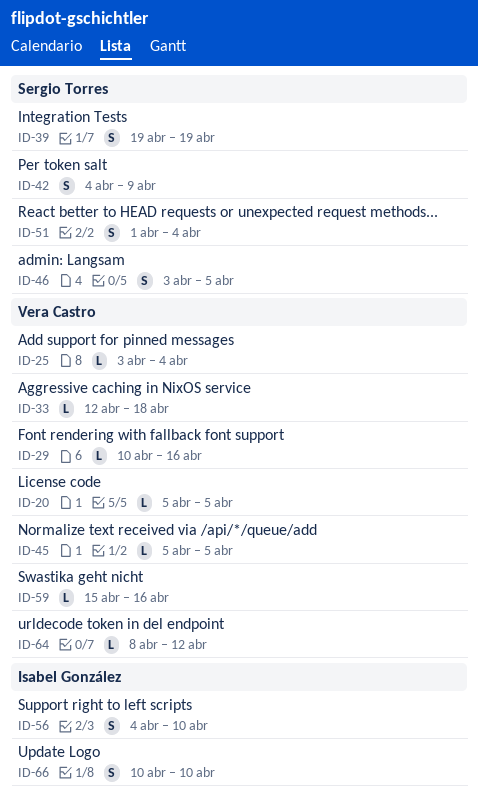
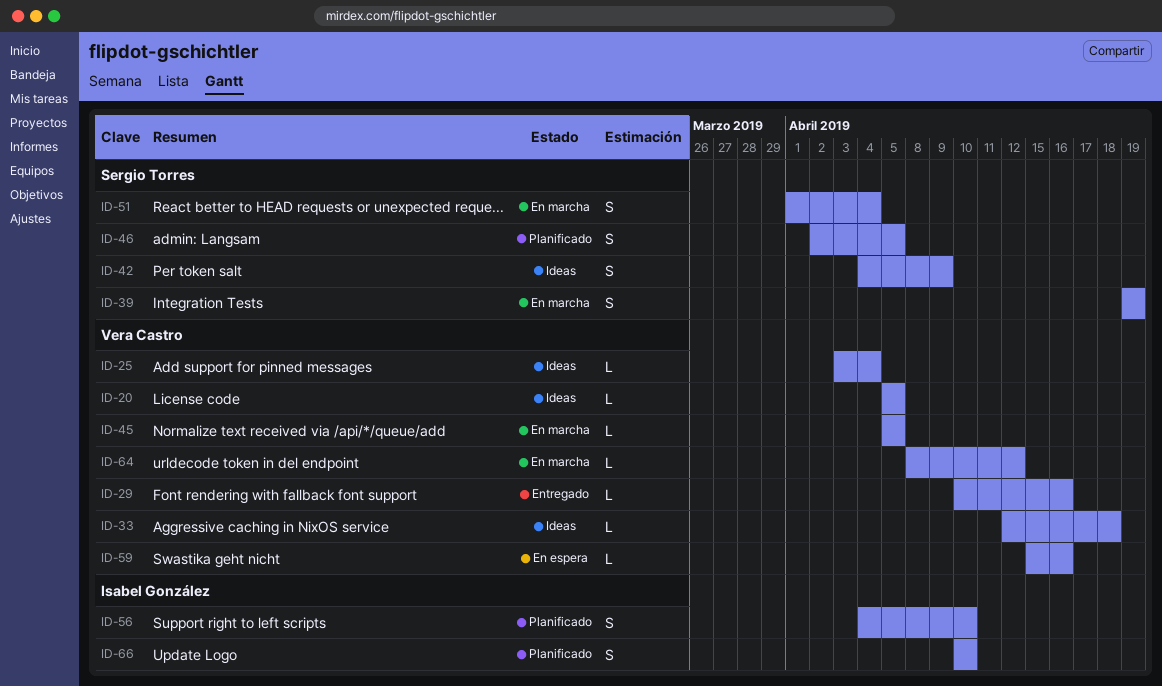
ID-46, start: Apr 3 -> Apr 2

